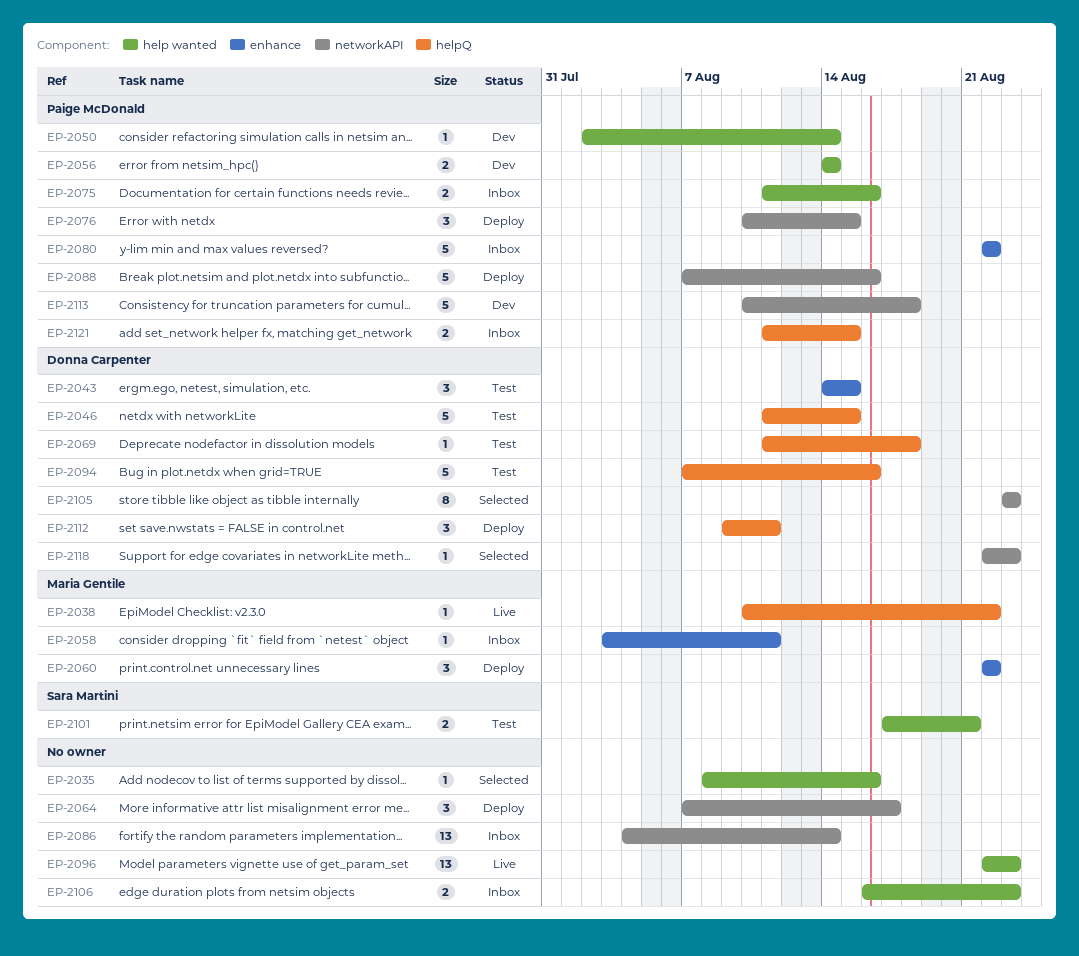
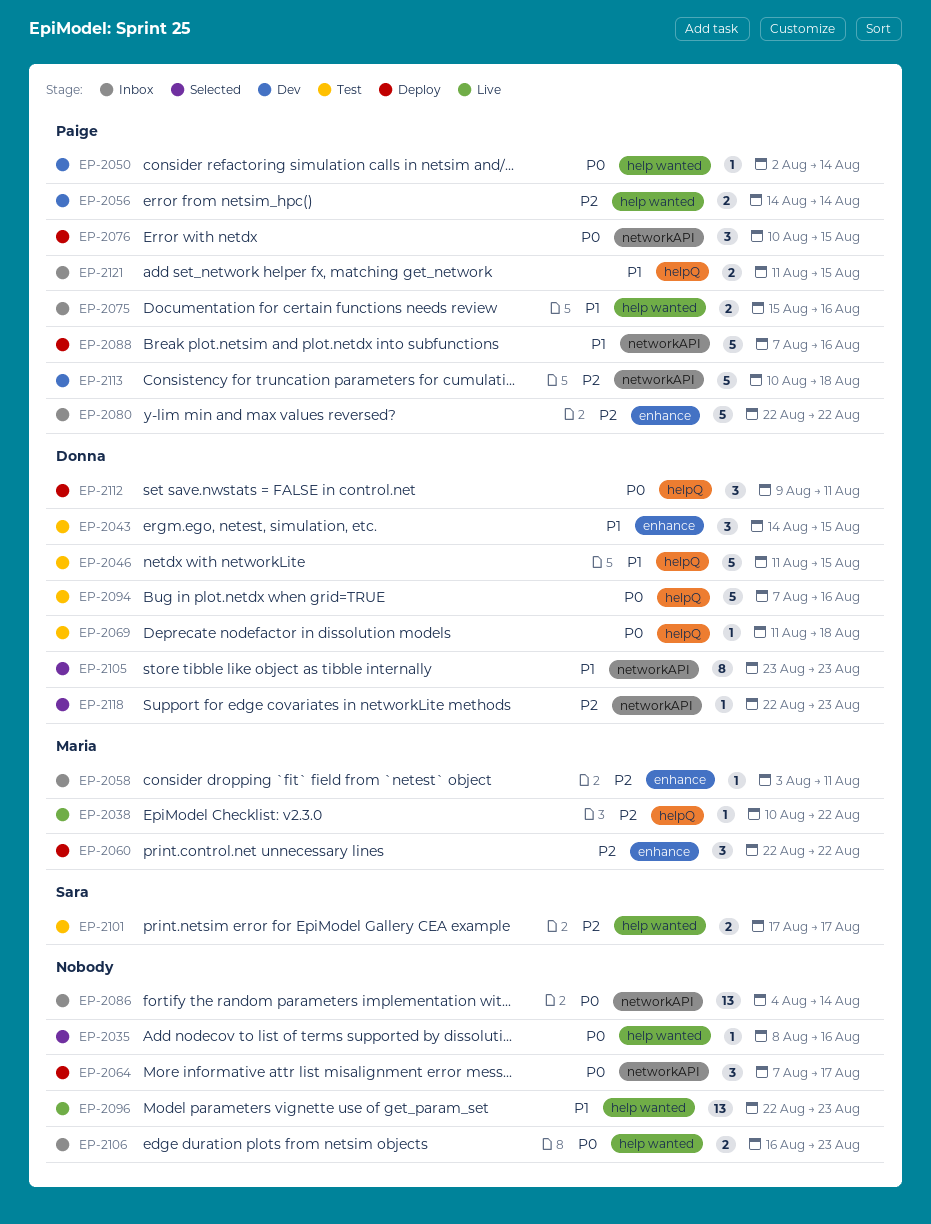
EP-2075, start: Aug 11 -> Aug 15
EP-2101, due: Aug 21 -> Aug 17

